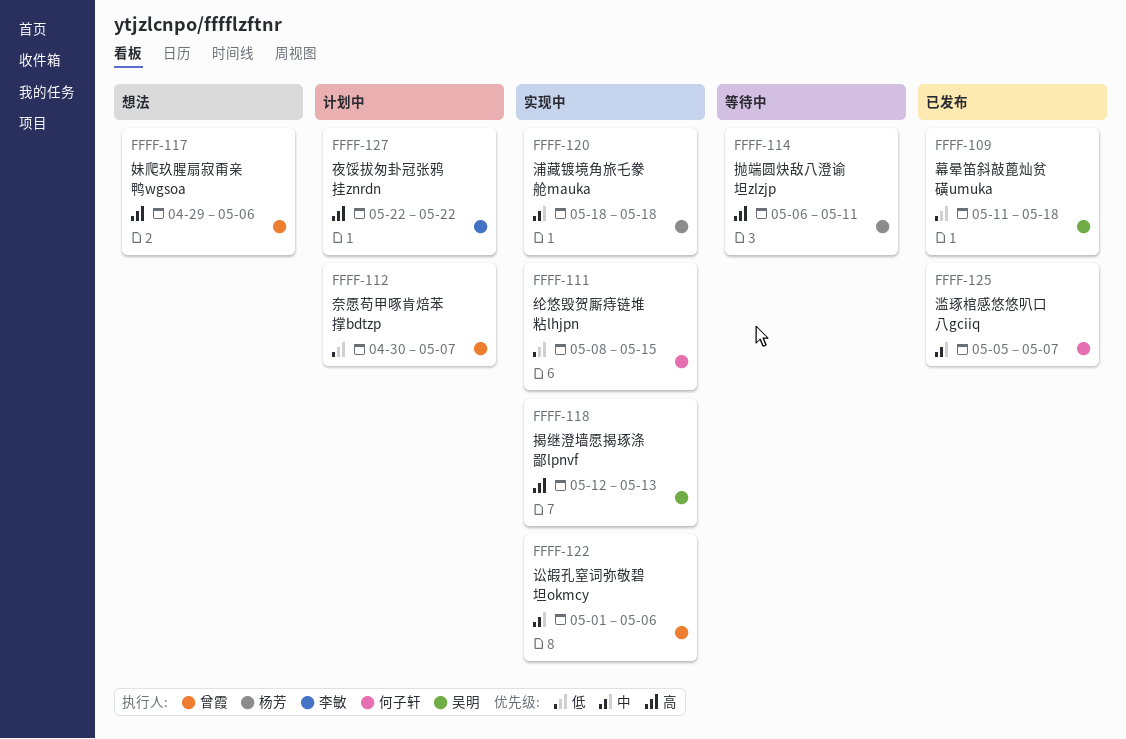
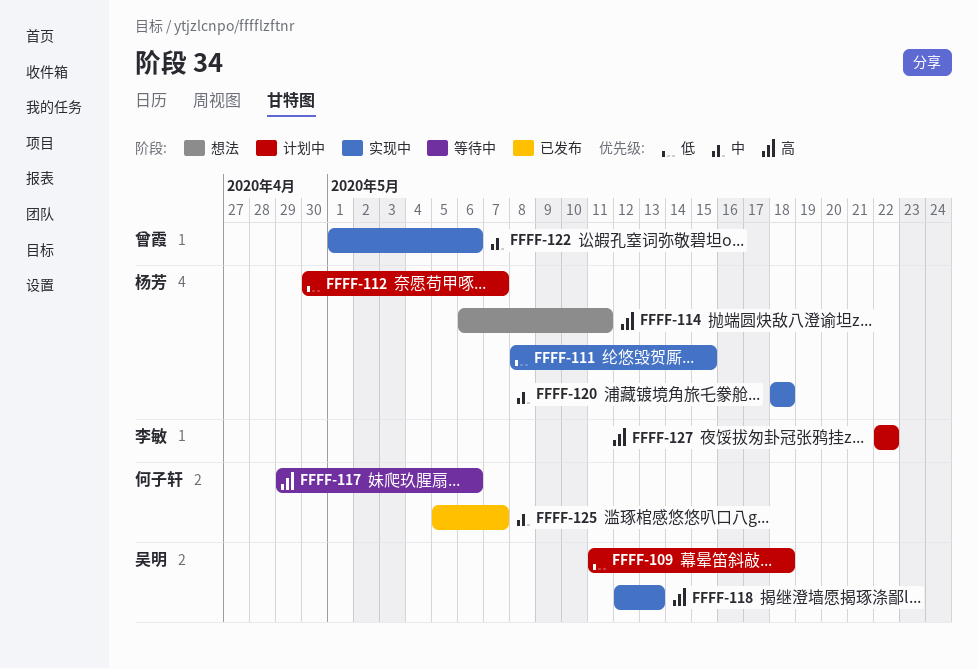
FFFF-109, status: 已发布 -> 计划中
FFFF-111, owner: 何子轩 -> 杨芳
FFFF-112, owner: 曾霞 -> 杨芳
FFFF-114, status: 等待中 -> 想法
FFFF-117, status: 想法 -> 等待中
FFFF-117, owner: 曾霞 -> 何子轩

